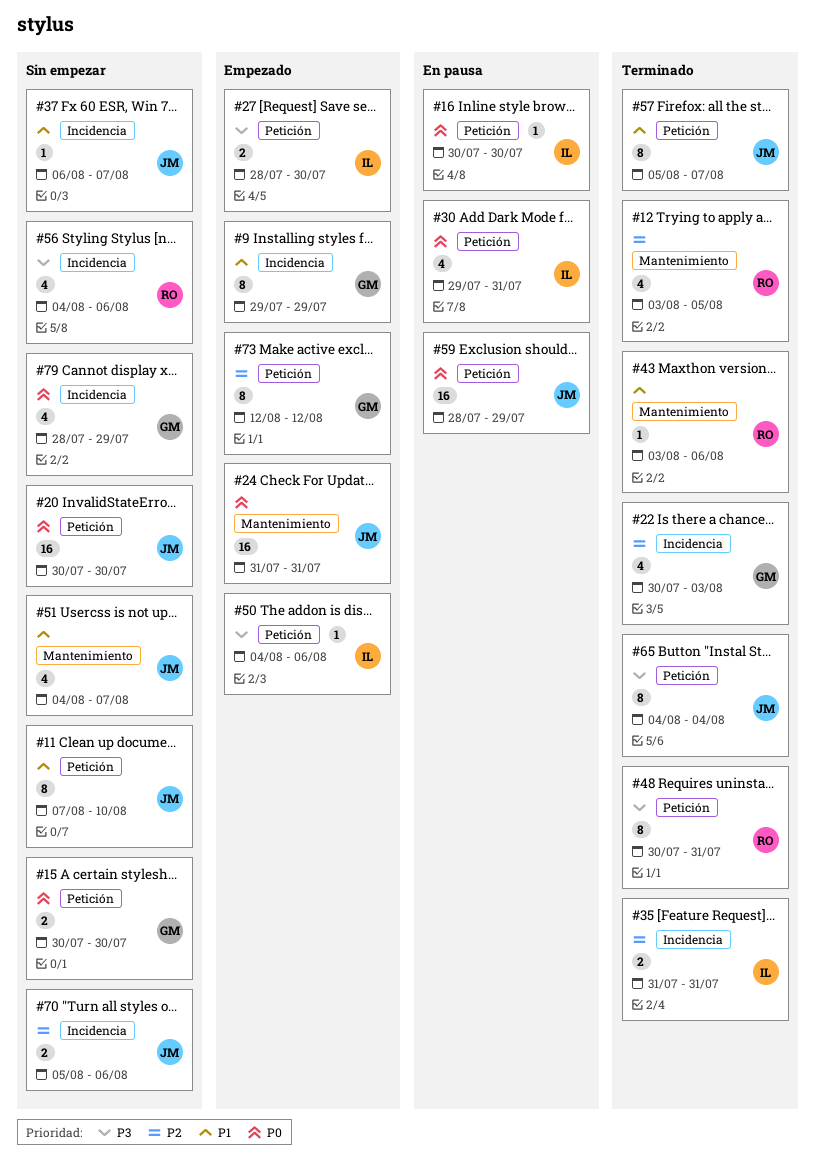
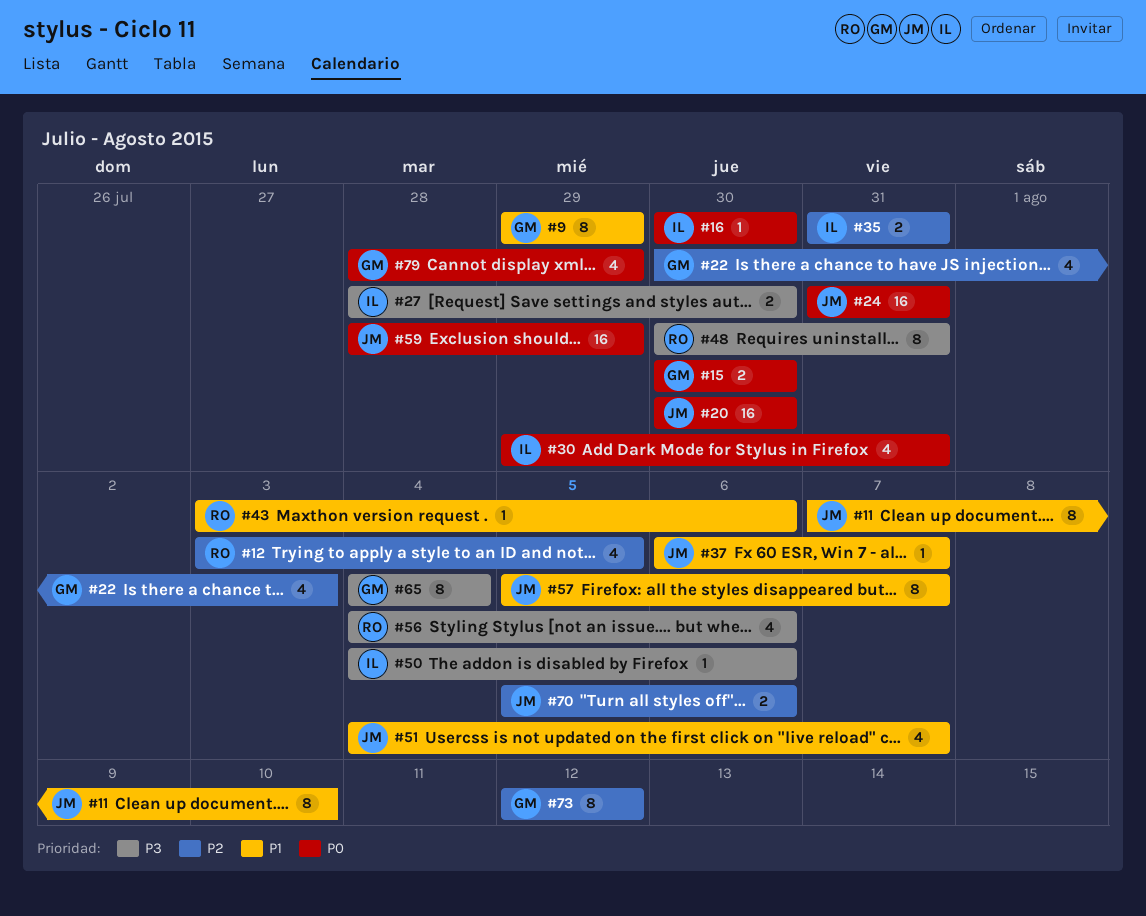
#65, owner: JM -> GM

